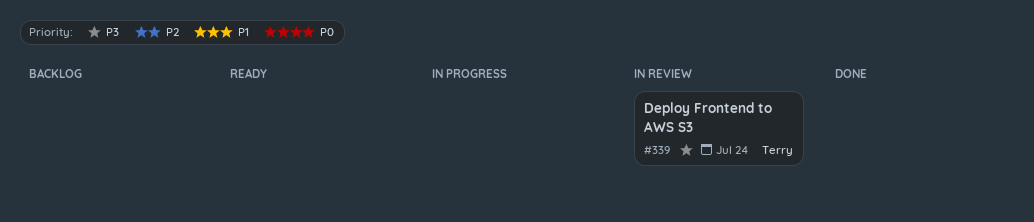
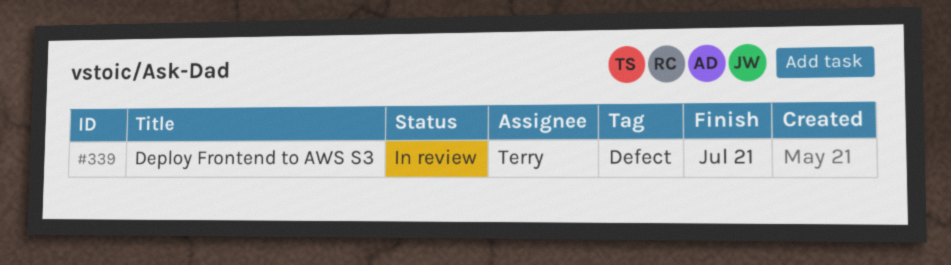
#339, due: Jul 24 -> Jul 21

